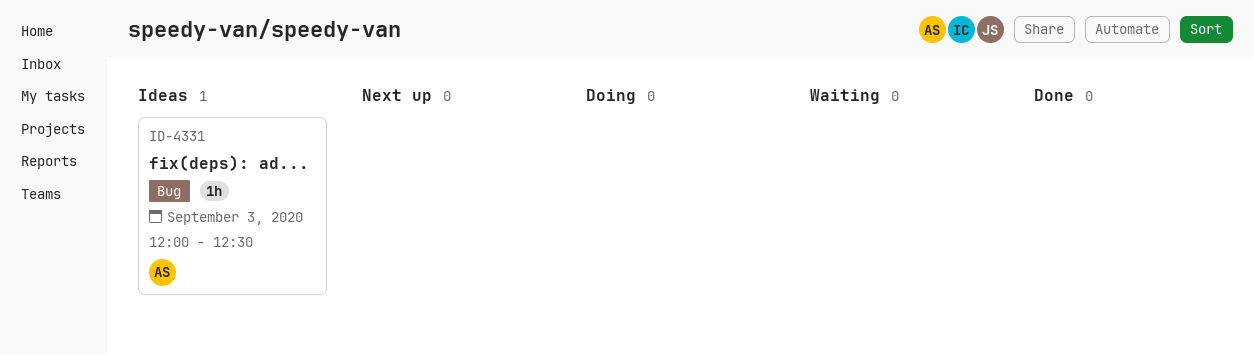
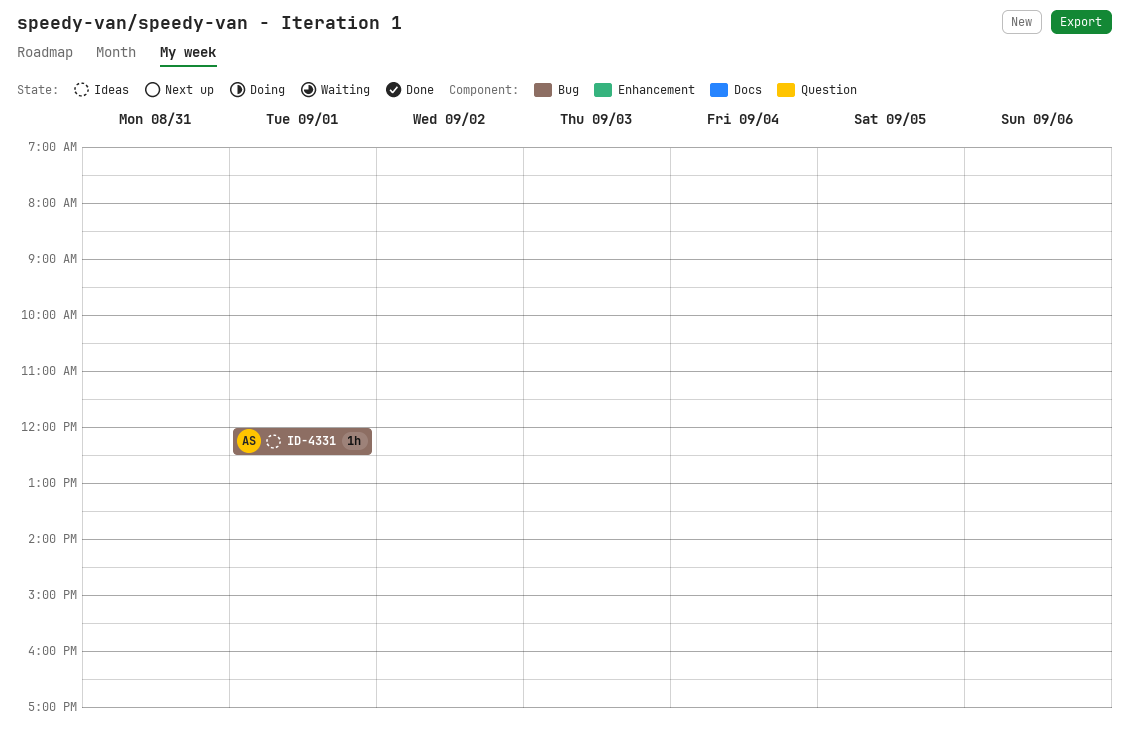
ID-4331, day: Sep 3 -> Sep 1

